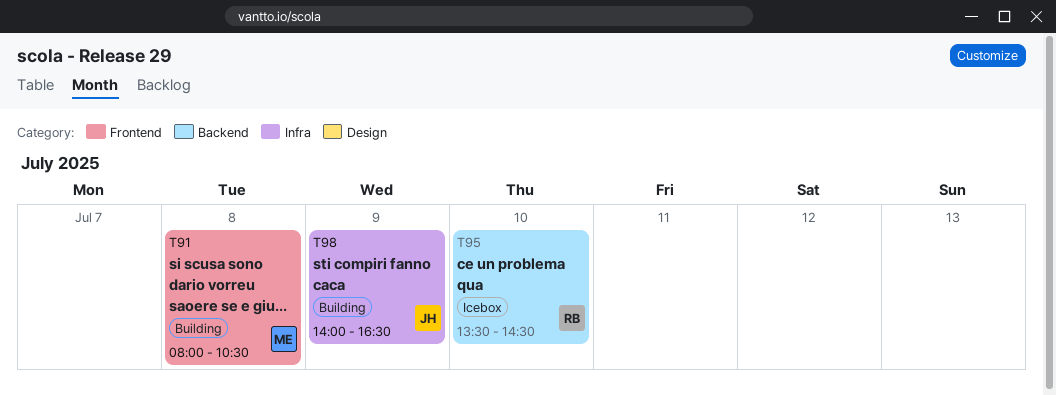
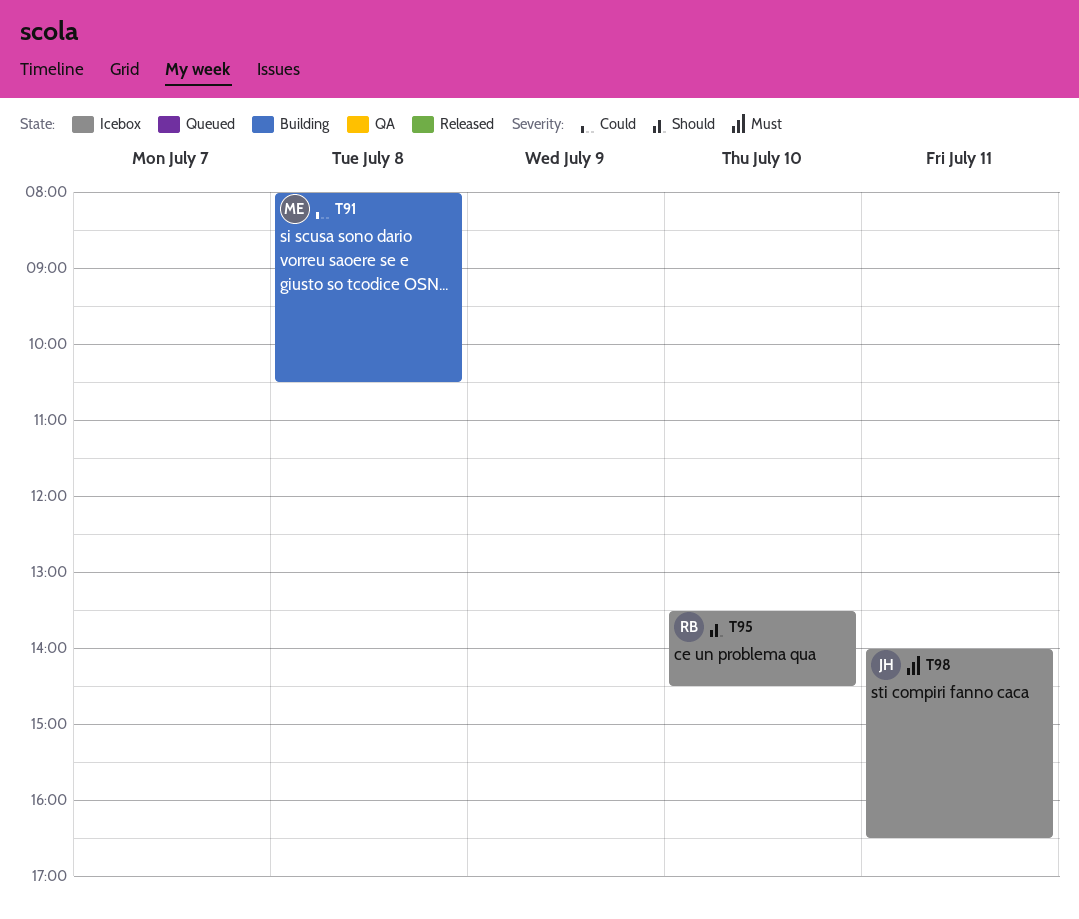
T98, status: Building -> Icebox
T98, day: Jul 9 -> Jul 11

